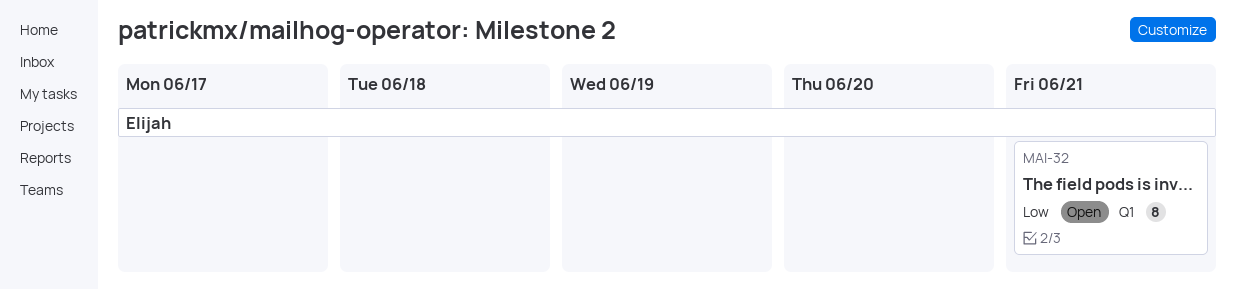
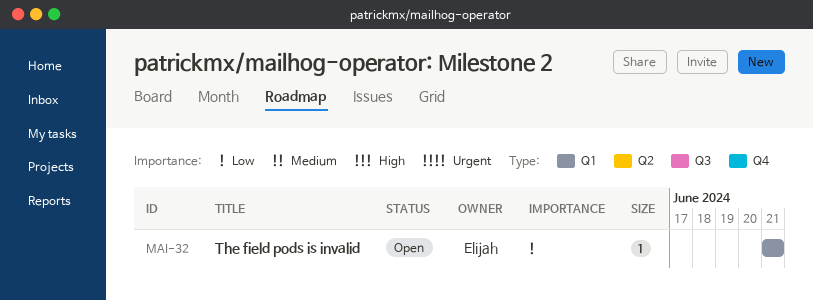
MAI-32, estimate: 8 -> 1

